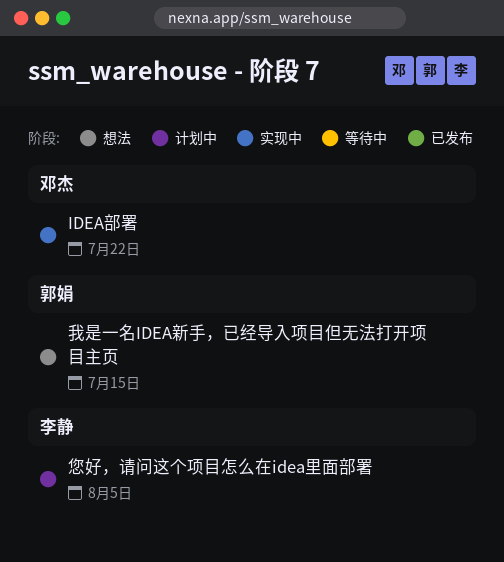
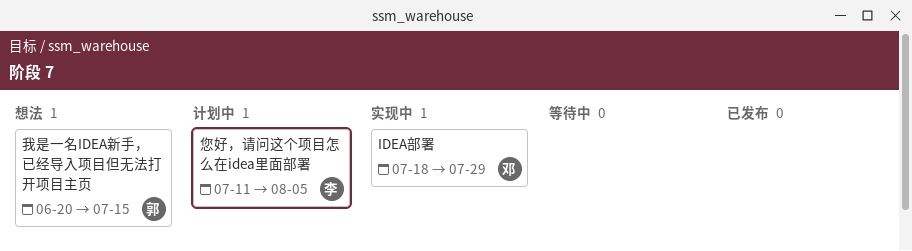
IDEA部署, due: Jul 22 -> Jul 29

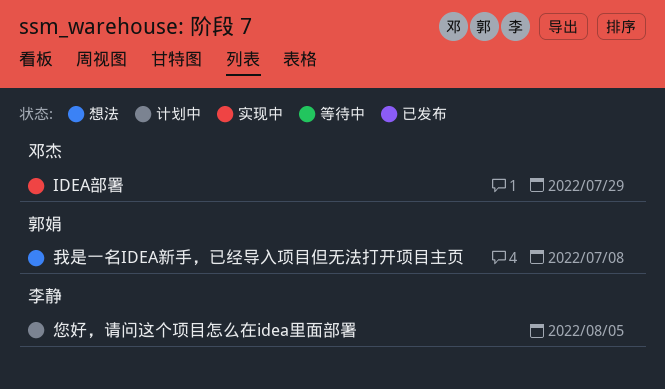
我是一名IDEA新手，已经导入项目但无法打开项目主页, due: Jul 15 -> Jul 8

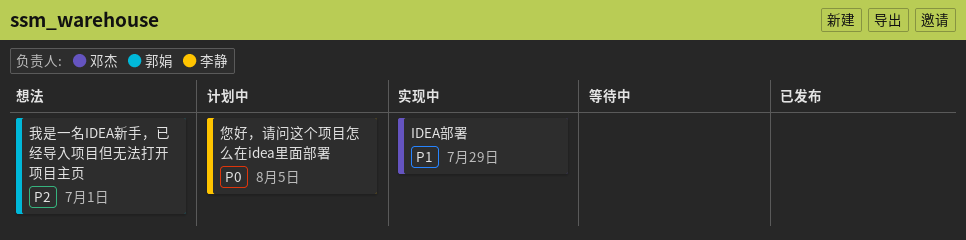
我是一名IDEA新手，已经导入项目但无法打开项目主页, due: Jul 8 -> Jul 1

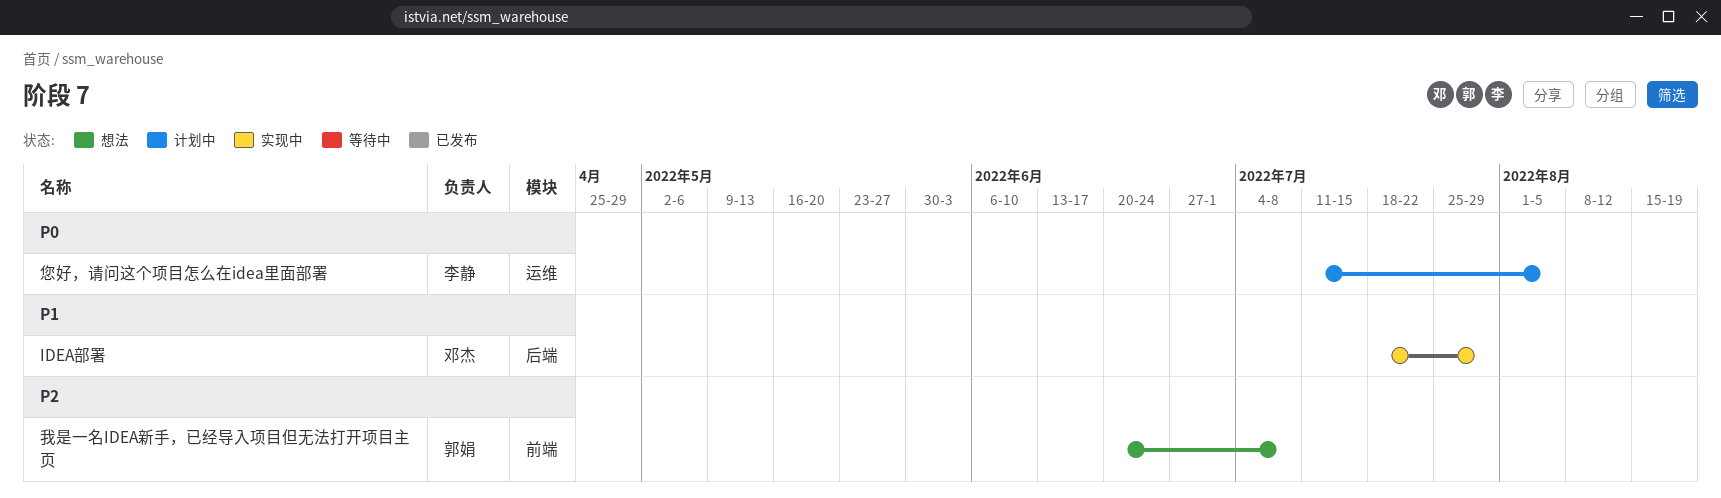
我是一名IDEA新手，已经导入项目但无法打开项目主页, due: Jul 1 -> Jul 8

